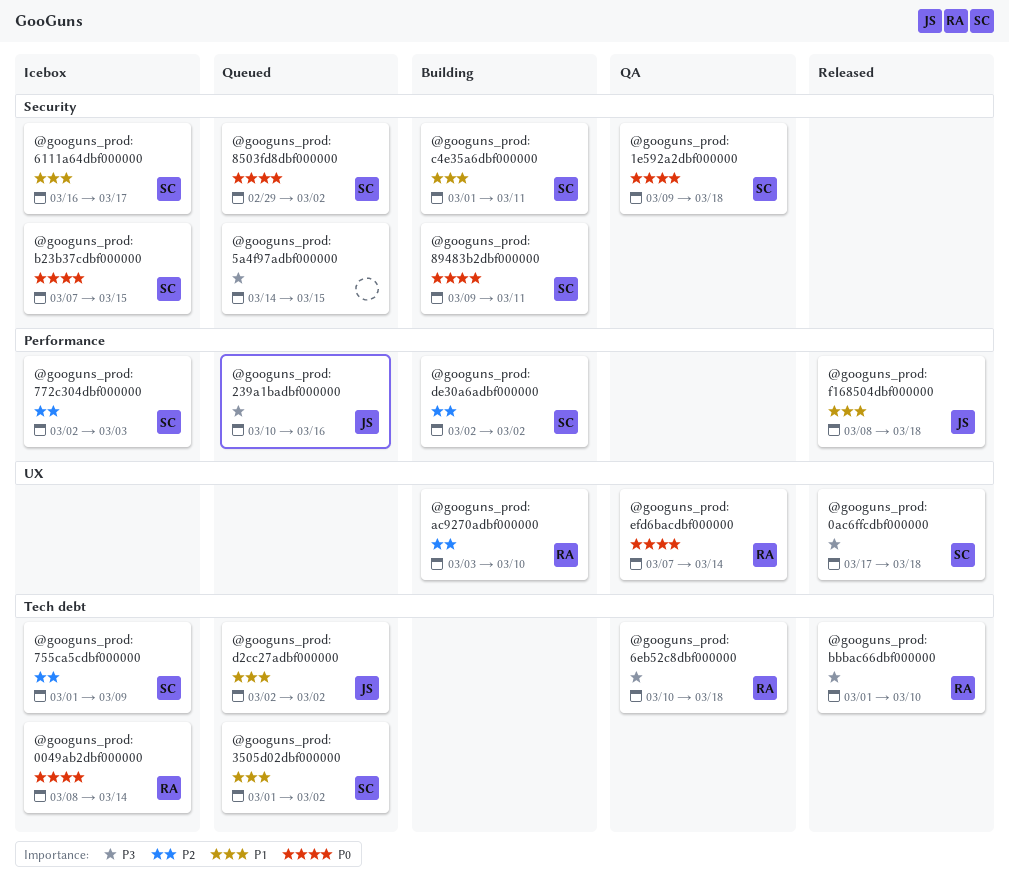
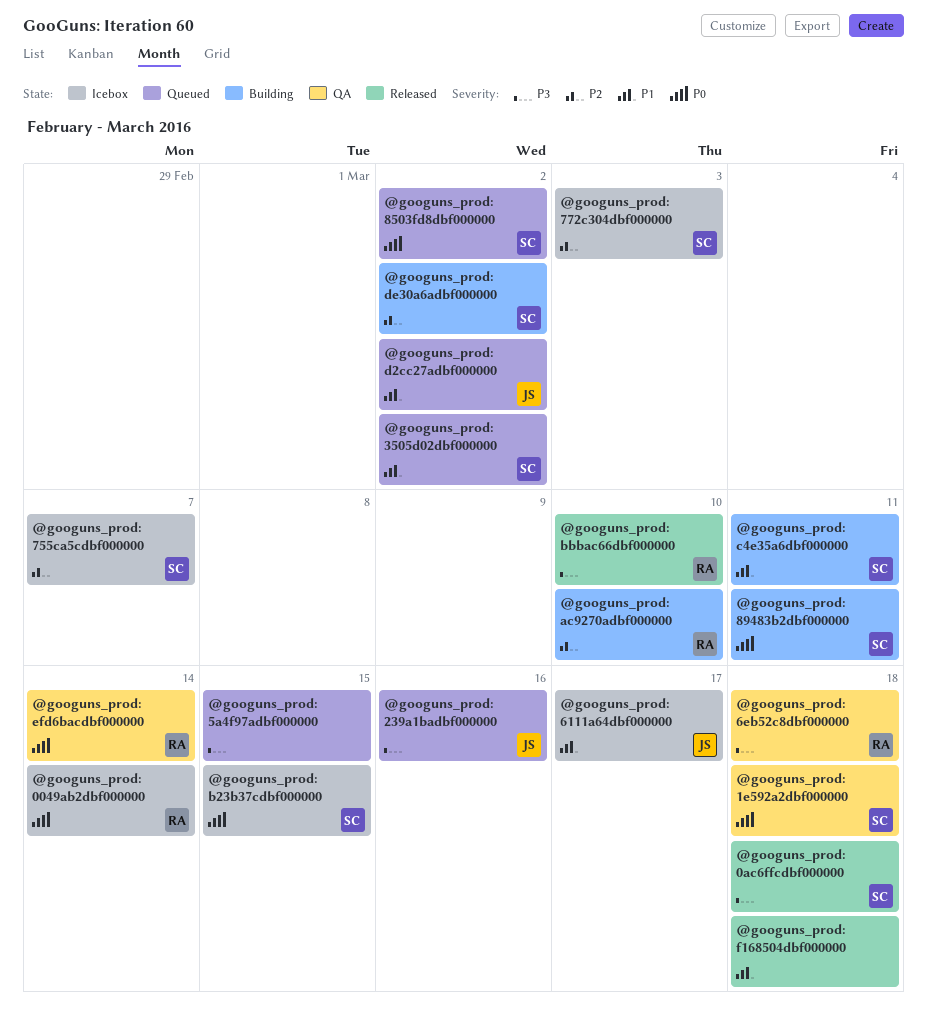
@googuns_prod: 6111a64dbf000000, owner: SC -> JS
@googuns_prod: 755ca5cdbf000000, due: Mar 9 -> Mar 7
@googuns_prod: f168504dbf000000, owner: JS -> none

